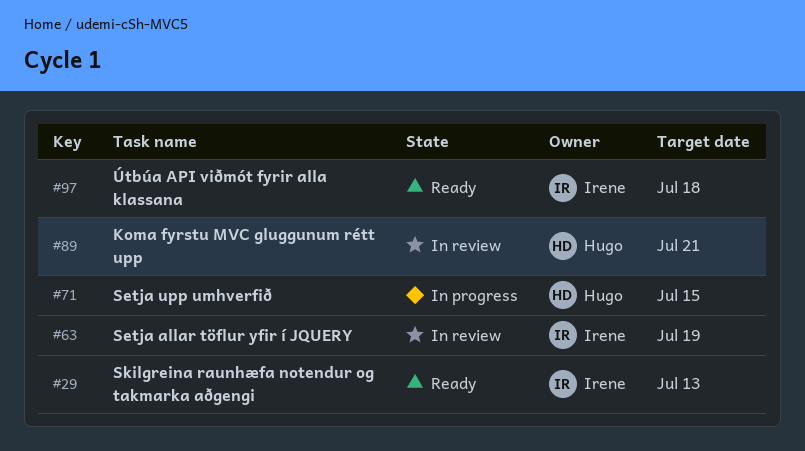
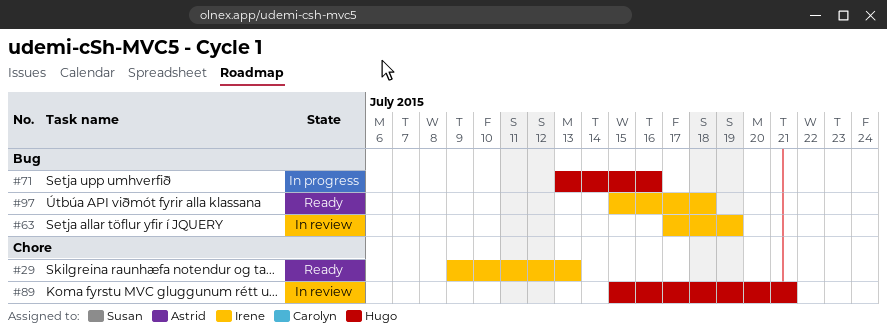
#71, due: Jul 15 -> Jul 16

